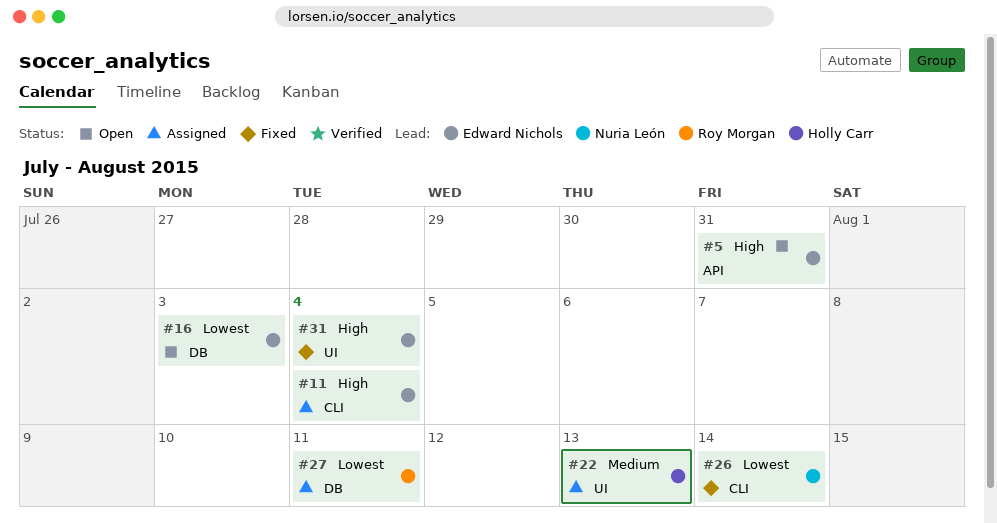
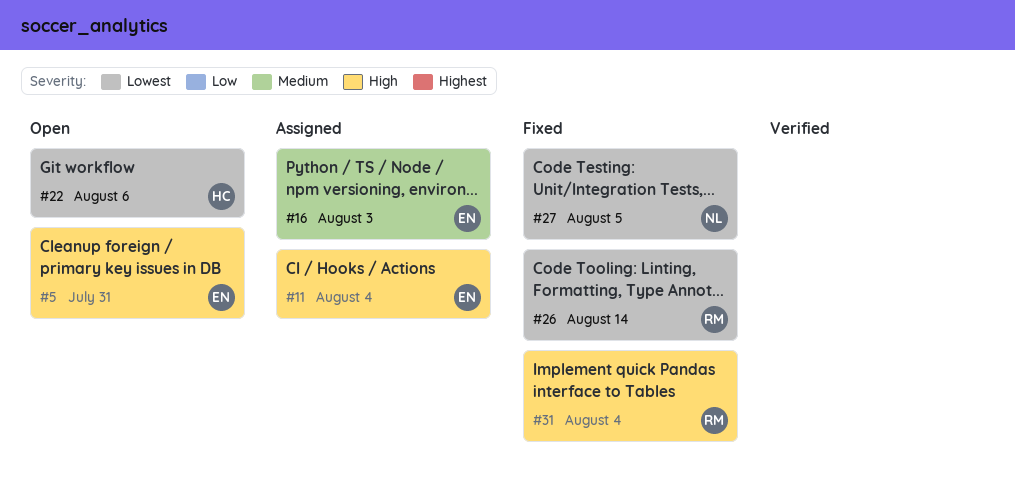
#16, status: Open -> Assigned
#16, priority: Lowest -> Medium
#22, status: Assigned -> Open
#22, priority: Medium -> Lowest
#22, due: Aug 13 -> Aug 6
#26, owner: Nuria León -> Roy Morgan
#27, status: Assigned -> Fixed
#27, owner: Roy Morgan -> Nuria León
#27, due: Aug 11 -> Aug 5
#31, owner: Edward Nichols -> Roy Morgan

